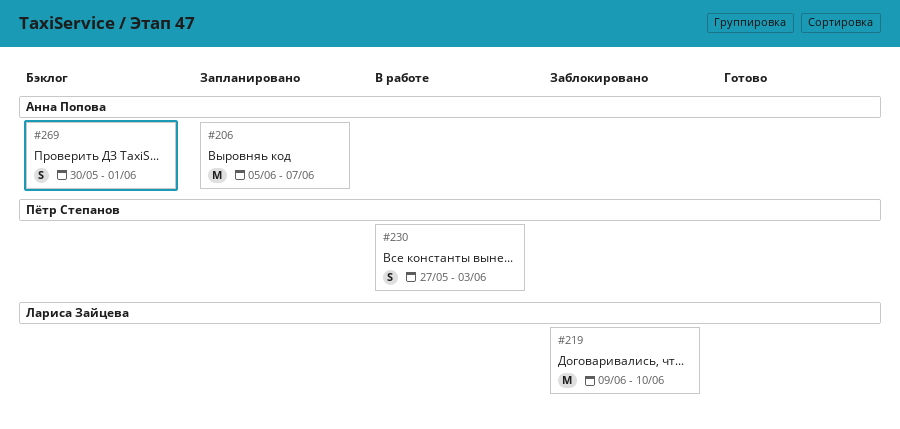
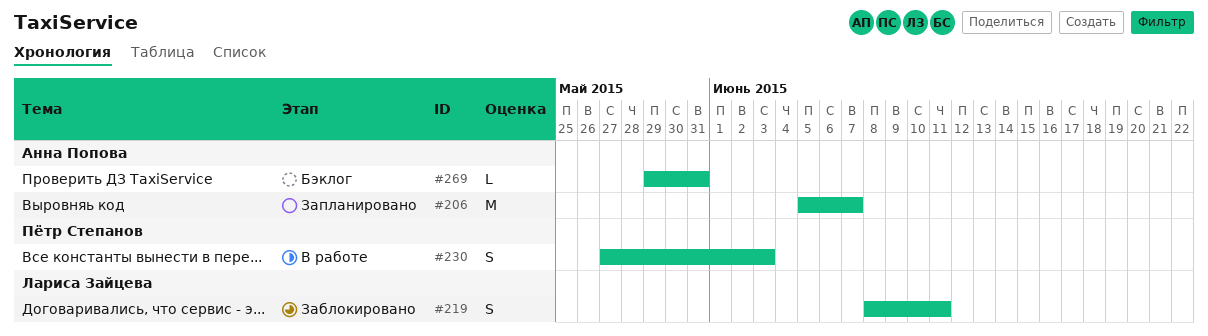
#219, estimate: M -> S
#219, start: Jun 9 -> Jun 8
#219, due: Jun 10 -> Jun 11
#269, estimate: S -> L
#269, start: May 30 -> May 29
#269, due: Jun 1 -> May 31

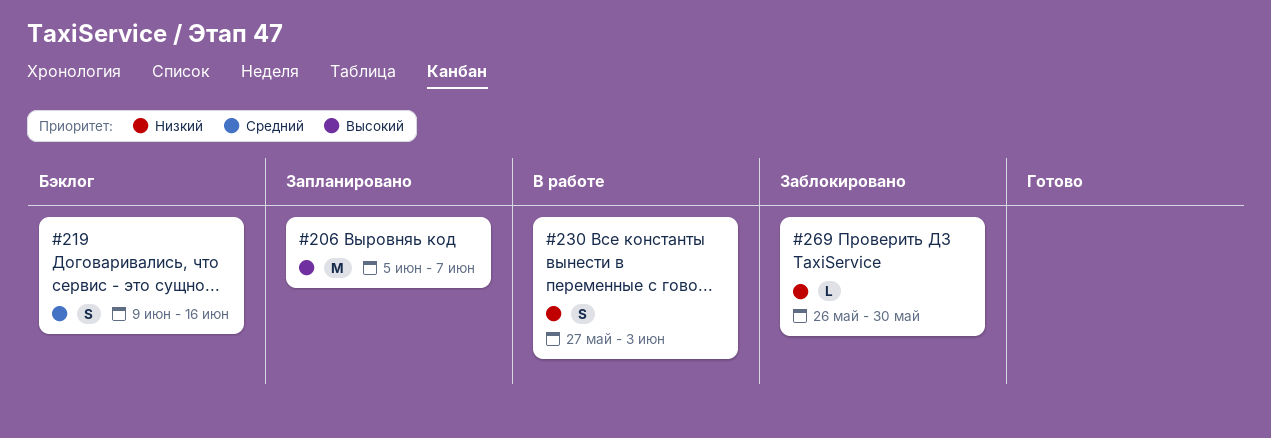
#219, status: Заблокировано -> Бэклог
#219, start: Jun 8 -> Jun 9
#219, due: Jun 11 -> Jun 16
#269, status: Бэклог -> Заблокировано
#269, start: May 29 -> May 26
#269, due: May 31 -> May 30

